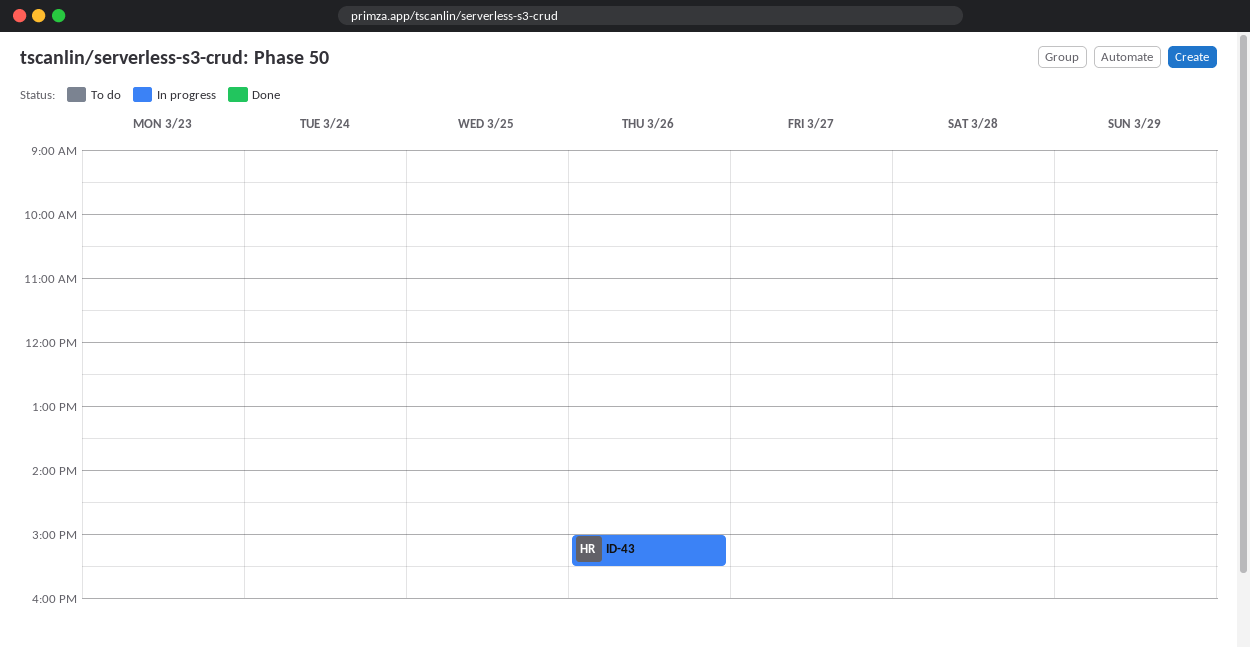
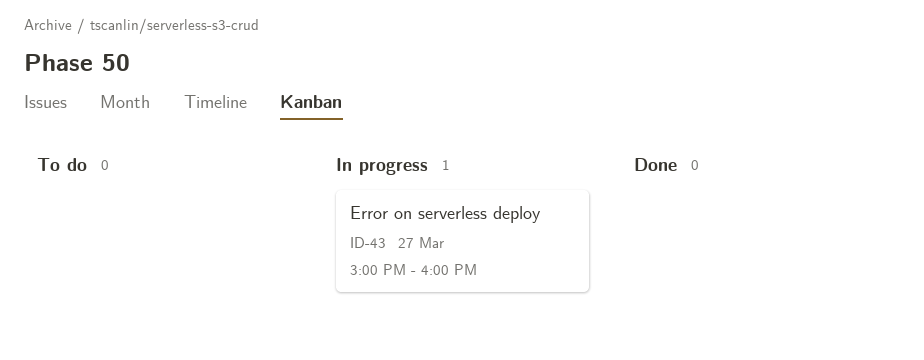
ID-43, day: Mar 26 -> Mar 27
ID-43, ends: 15:30 -> 16:00

